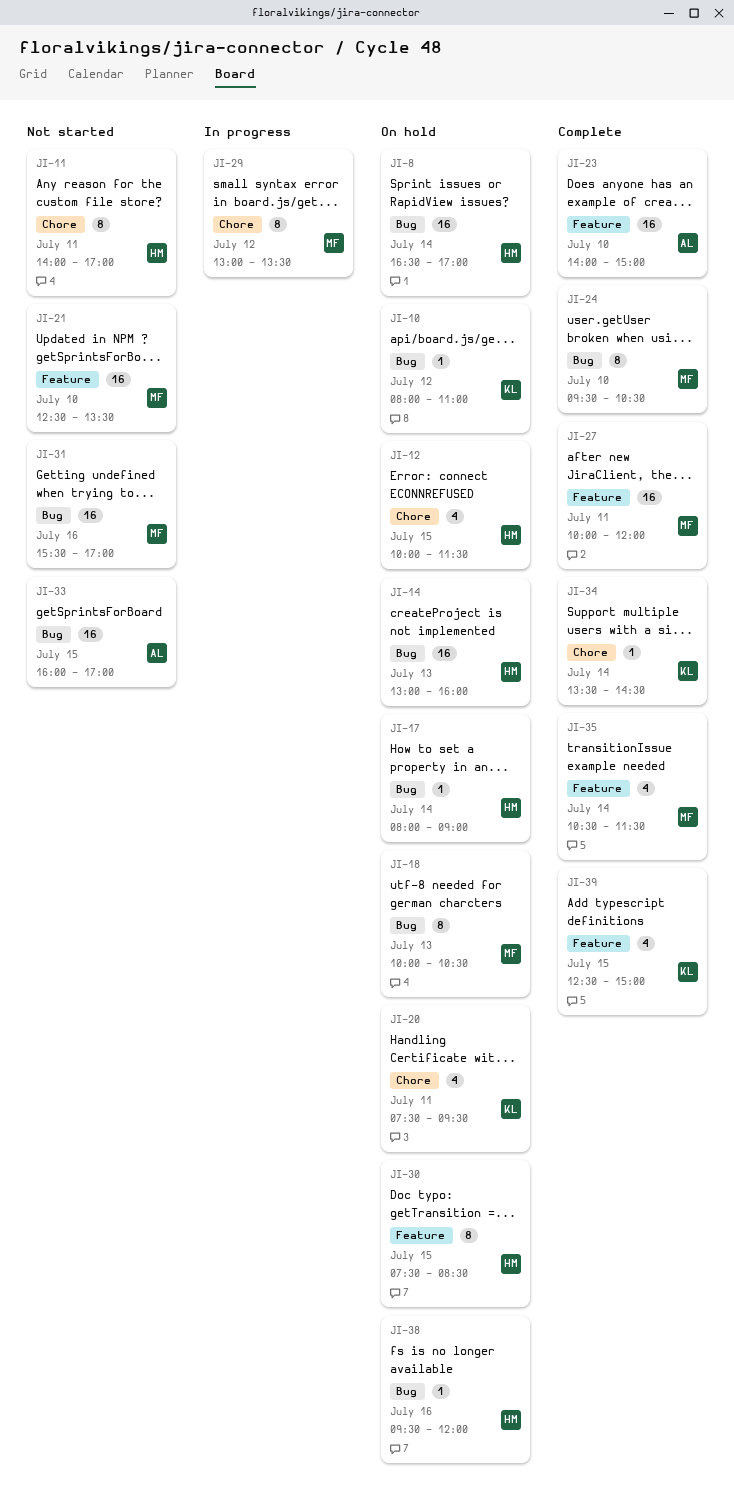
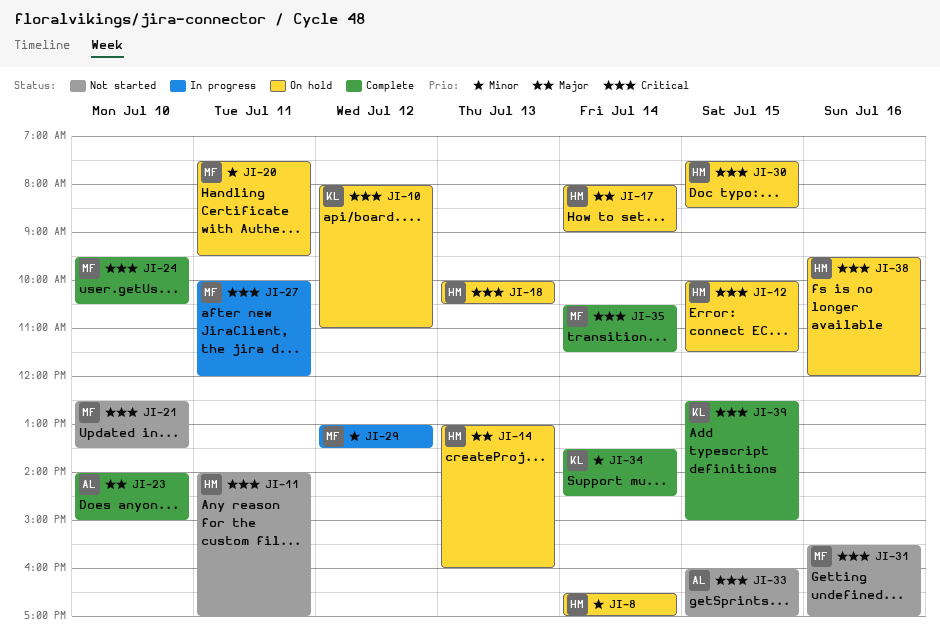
JI-18, owner: MF -> HM
JI-20, owner: KL -> MF
JI-27, status: Complete -> In progress

